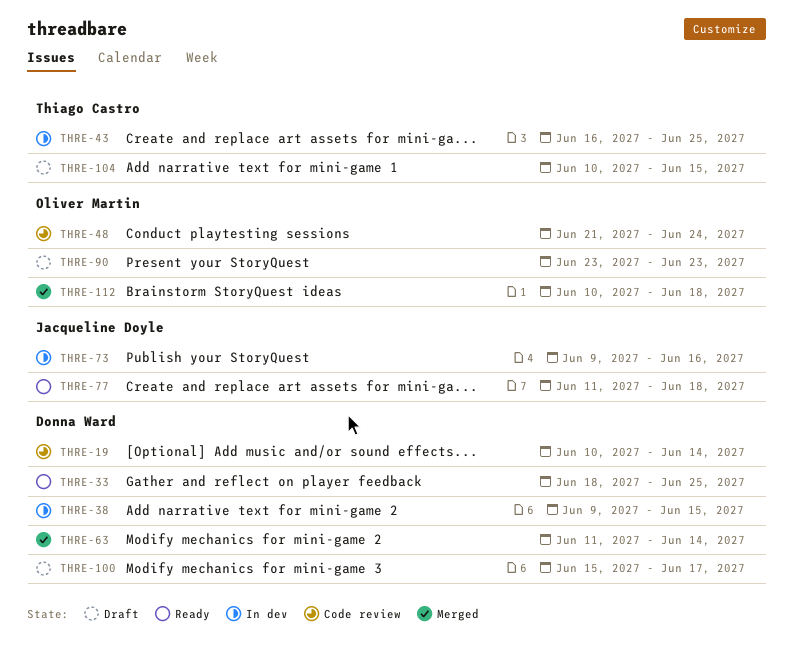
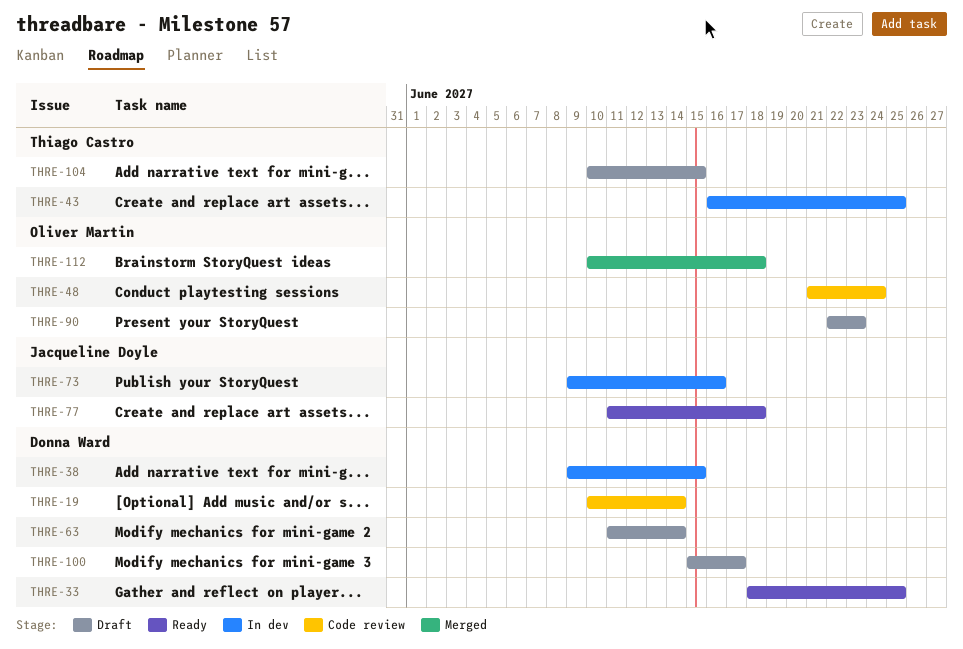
THRE-63, status: Merged -> Draft
THRE-90, start: Jun 23 -> Jun 22

